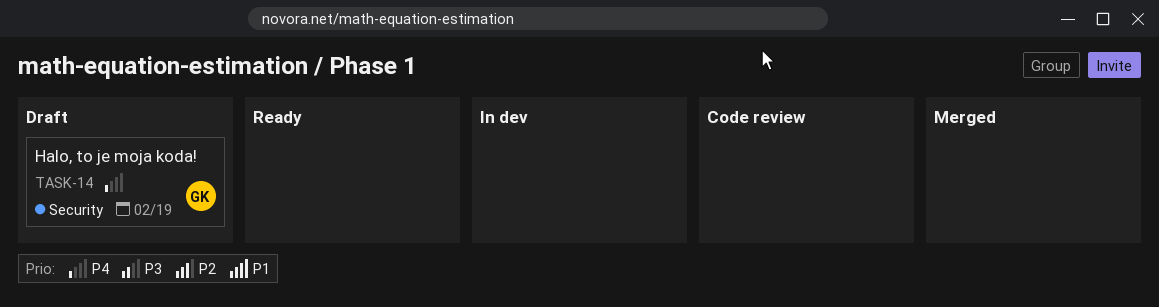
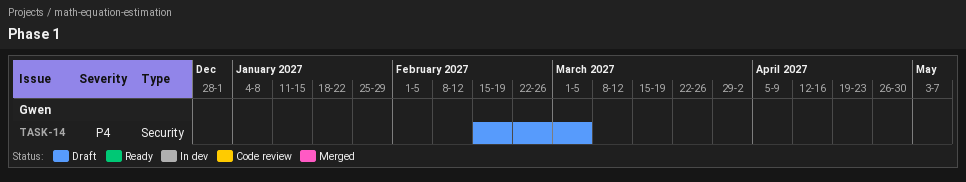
TASK-14, due: Feb 19 -> Mar 5

